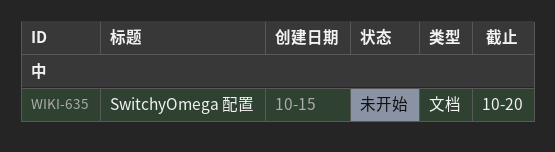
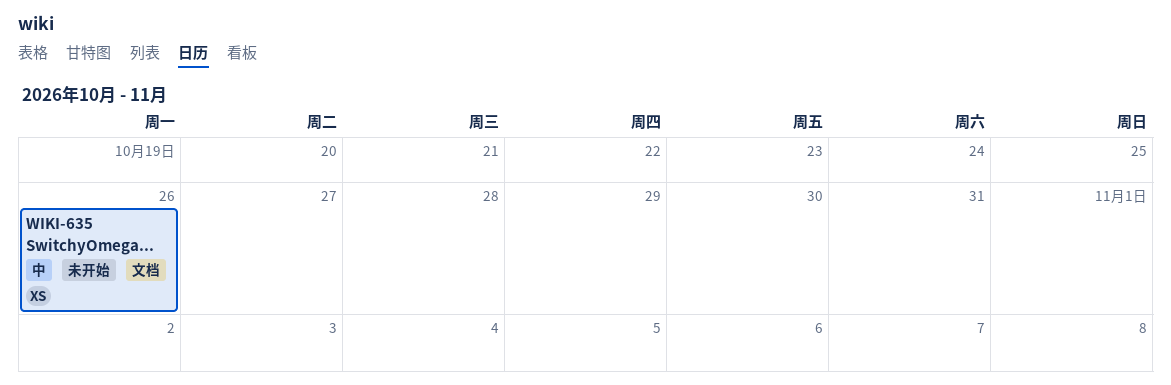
WIKI-635, due: Oct 20 -> Oct 26

